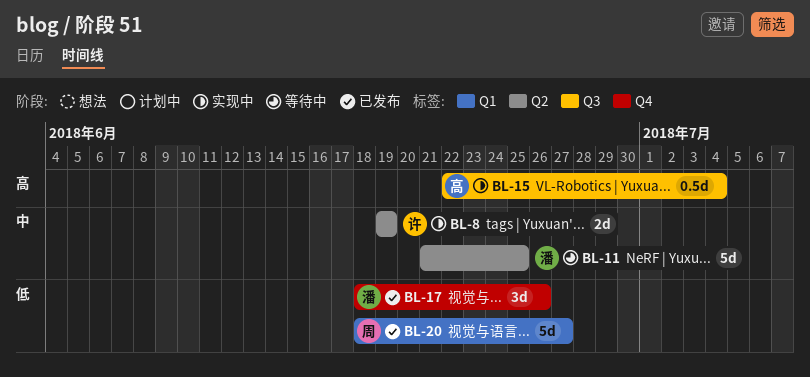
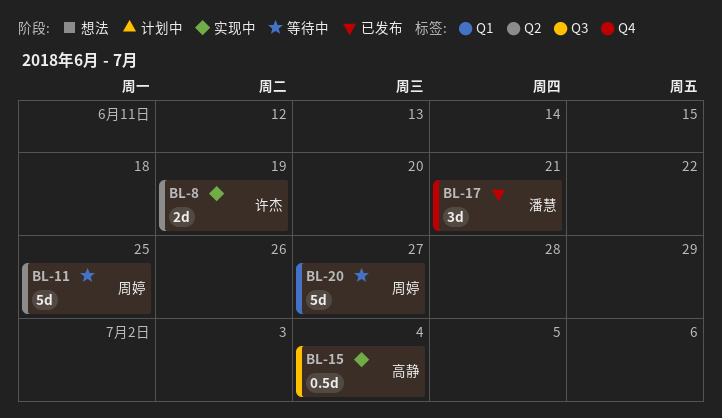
BL-11, owner: 潘慧 -> 周婷
BL-17, due: Jun 26 -> Jun 21
BL-20, status: 已发布 -> 等待中

